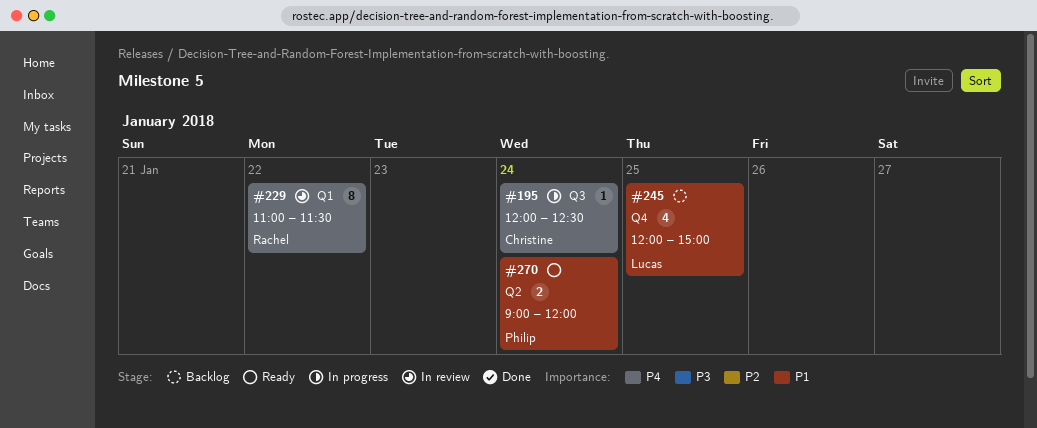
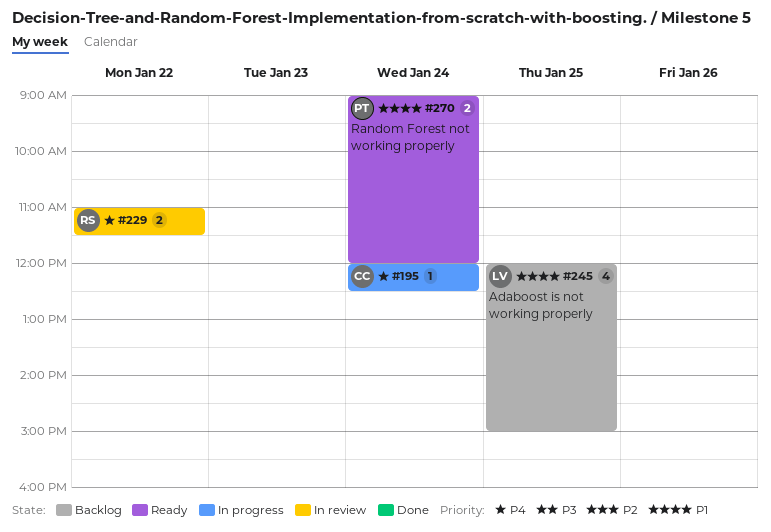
#229, estimate: 8 -> 2

